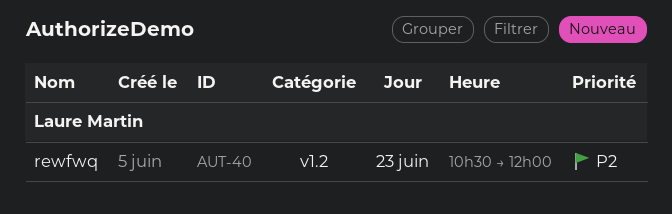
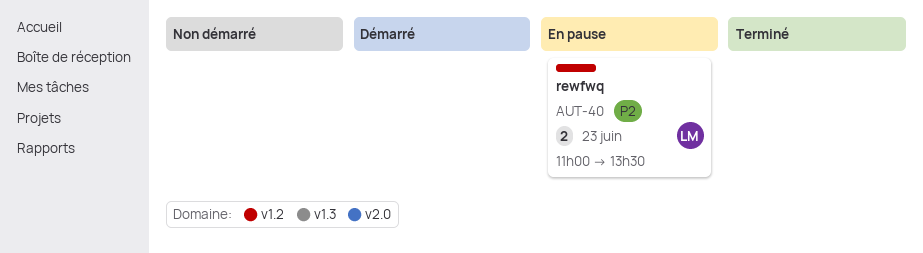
AUT-40, begins: 10:30 -> 11:00
AUT-40, ends: 12:00 -> 13:30

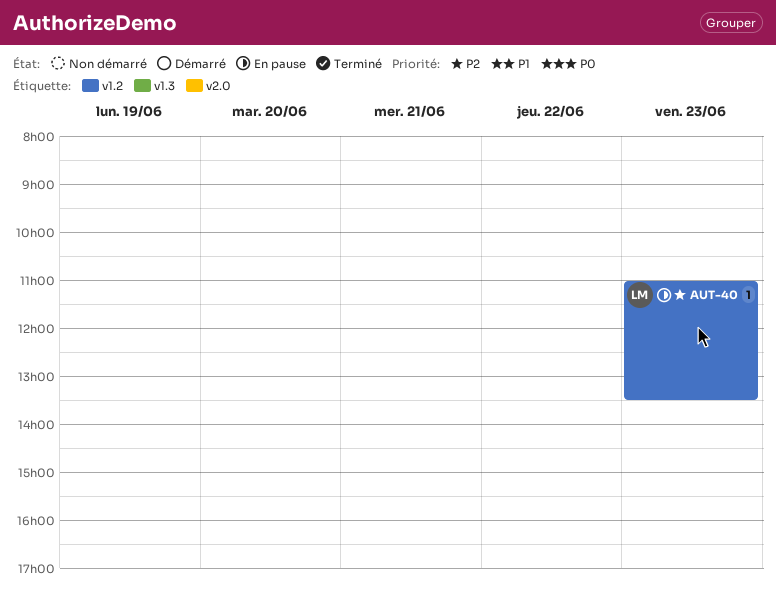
AUT-40, estimate: 2 -> 1

